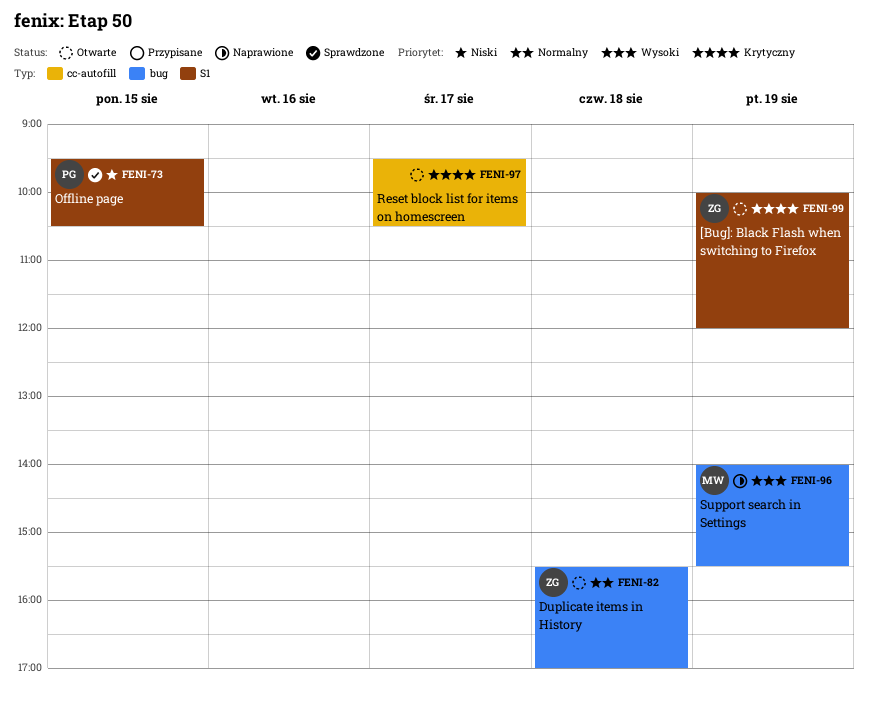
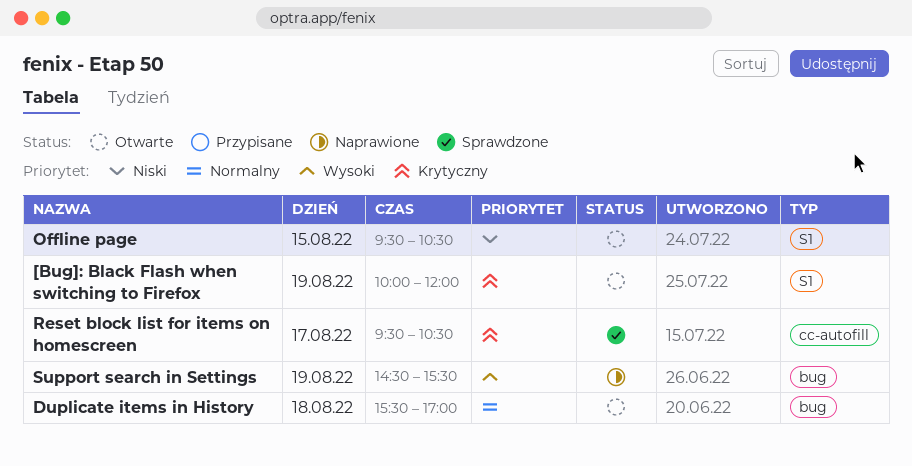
Offline page, status: Sprawdzone -> Otwarte
Reset block list for items on homescreen, status: Otwarte -> Sprawdzone
Support search in Settings, begins: 14:00 -> 14:30

